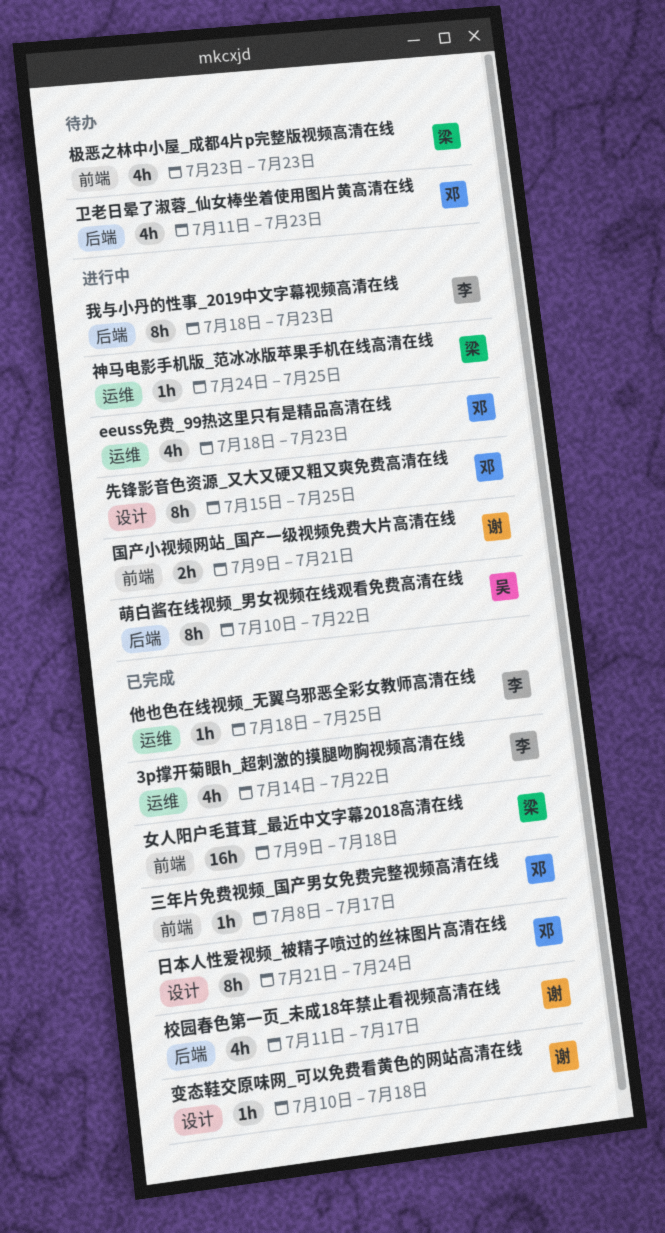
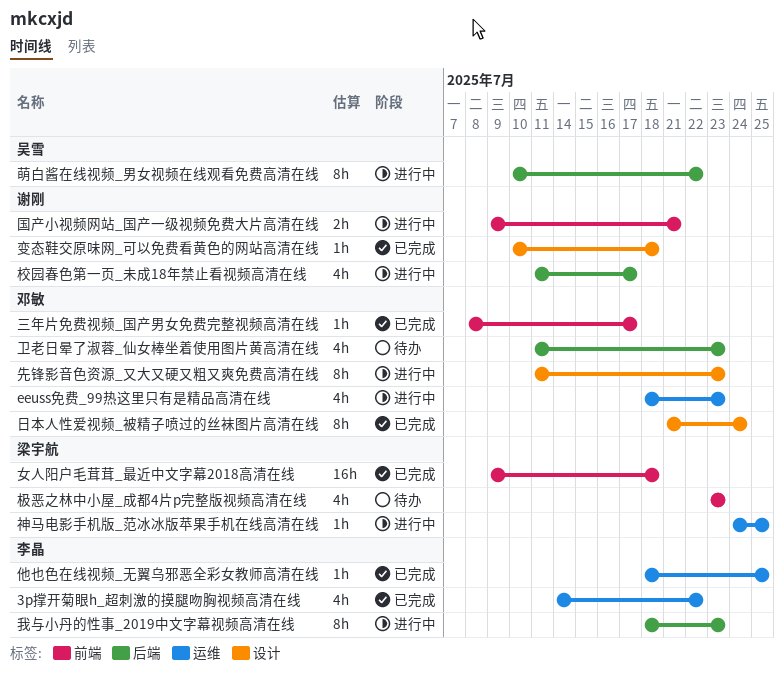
先锋影音色资源_又大又硬又粗又爽免费高清在线, start: Jul 15 -> Jul 11
先锋影音色资源_又大又硬又粗又爽免费高清在线, due: Jul 25 -> Jul 23
校园春色第一页_未成18年禁止看视频高清在线, status: 已完成 -> 进行中

